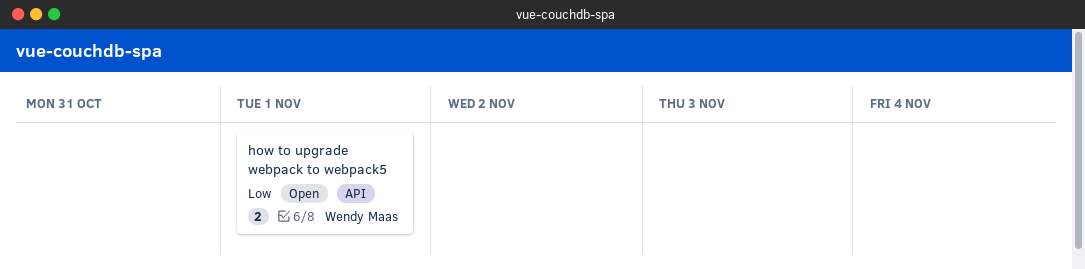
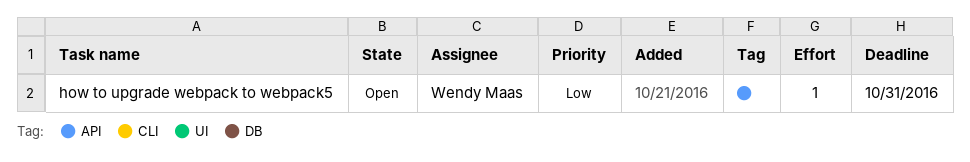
how to upgrade webpack to webpack5, estimate: 2 -> 1
how to upgrade webpack to webpack5, due: Nov 1 -> Oct 31

